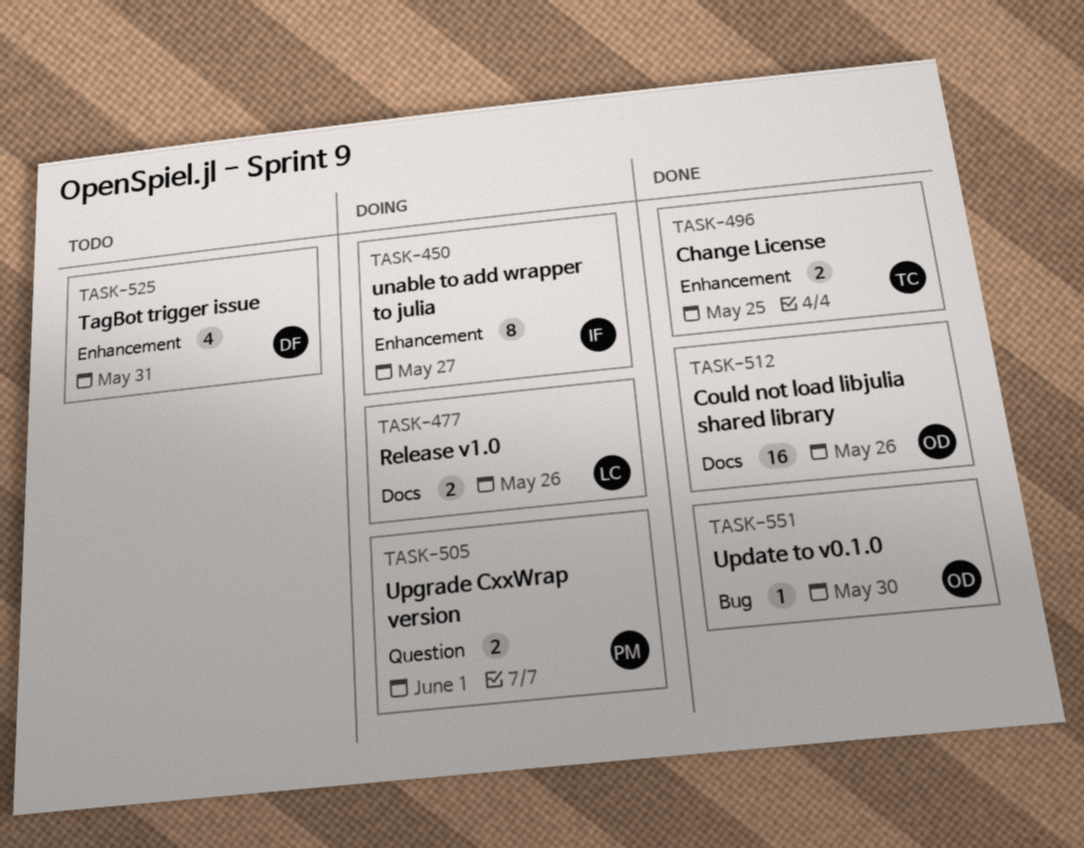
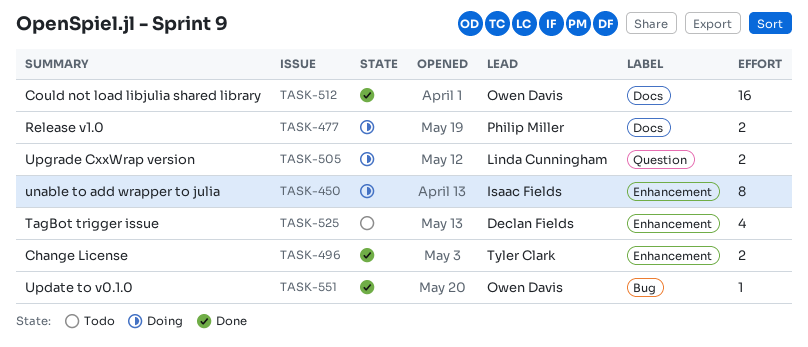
TASK-477, owner: Linda Cunningham -> Philip Miller
TASK-505, owner: Philip Miller -> Linda Cunningham

